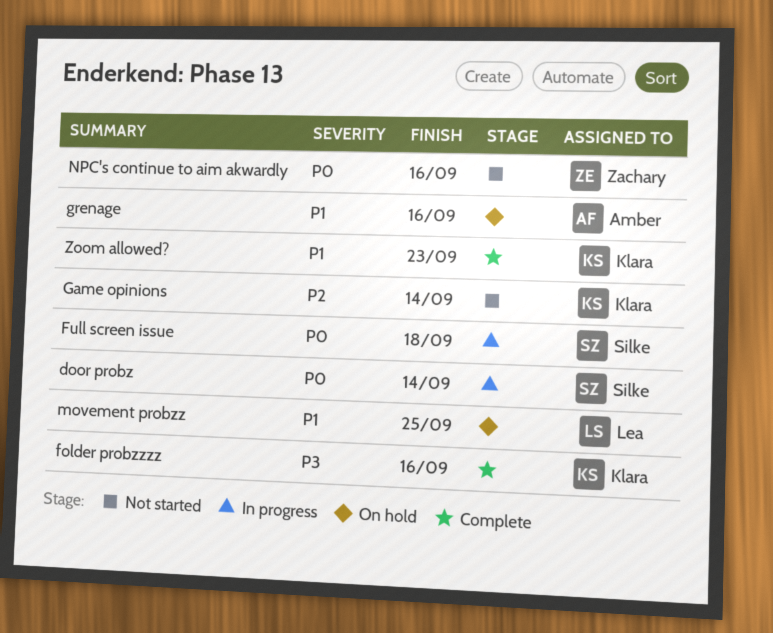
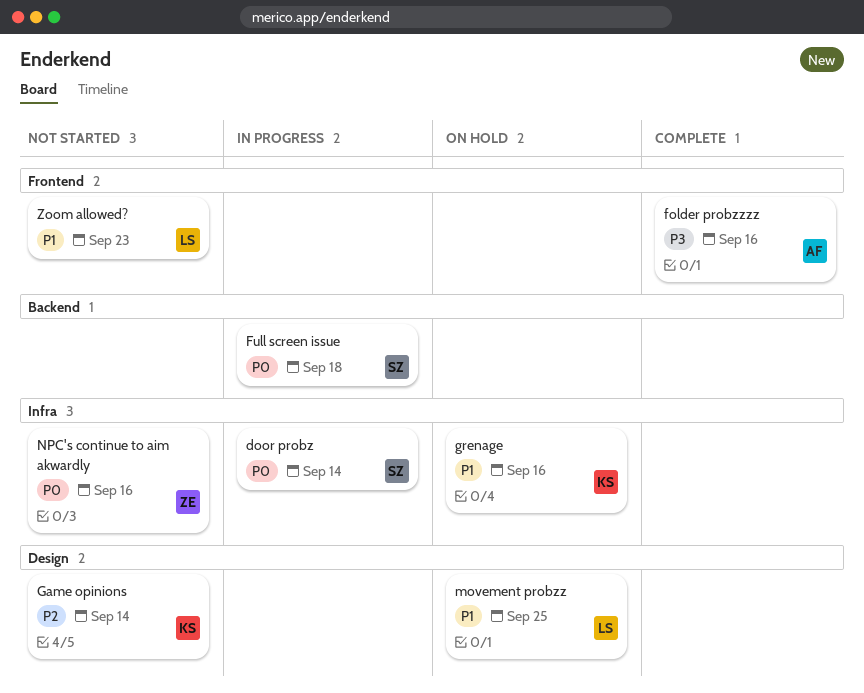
folder probzzzz, owner: Klara -> Amber
grenage, owner: Amber -> Klara
Zoom allowed?, status: Complete -> Not started
Zoom allowed?, owner: Klara -> Lea

